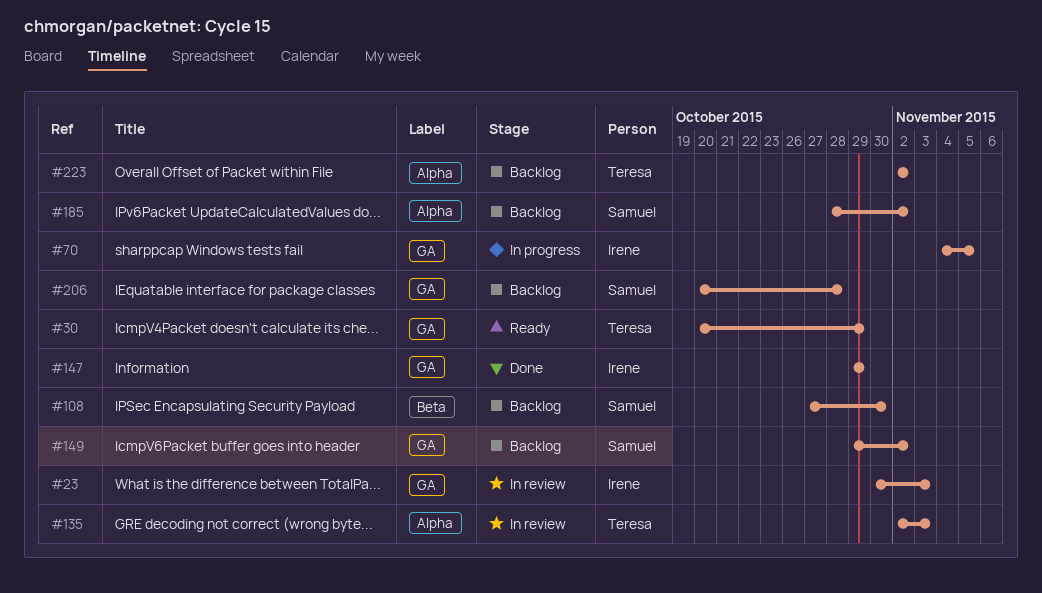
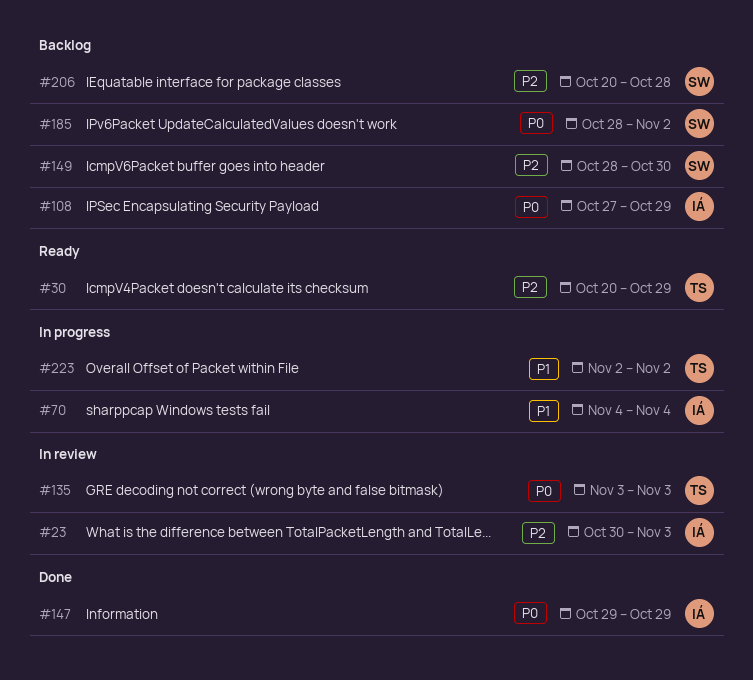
#70, due: Nov 5 -> Nov 4
#108, owner: Samuel -> Irene
#108, due: Oct 30 -> Oct 29
#135, start: Nov 2 -> Nov 3
#149, start: Oct 29 -> Oct 28
#149, due: Nov 2 -> Oct 30
#223, status: Backlog -> In progress

